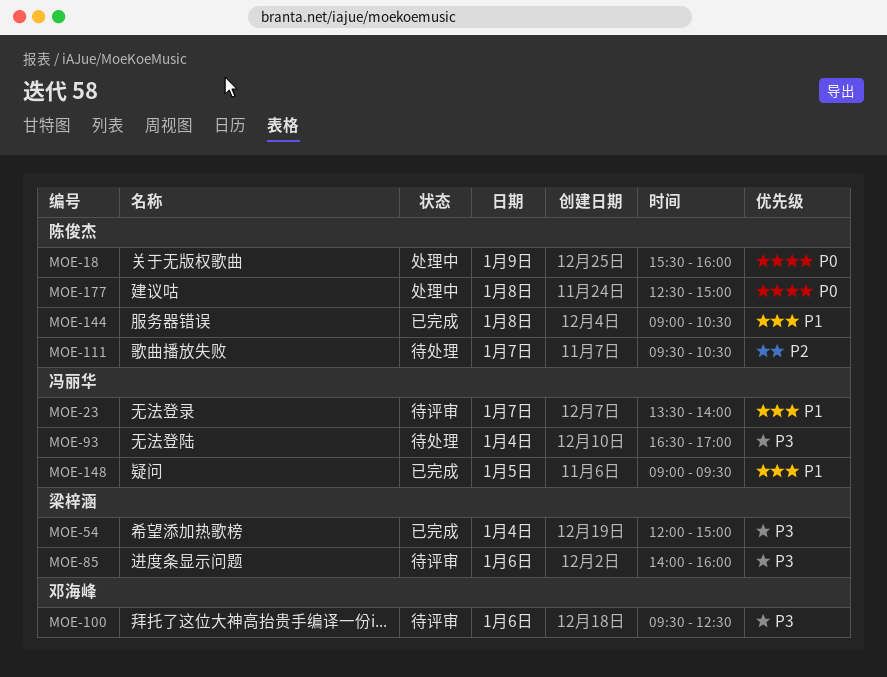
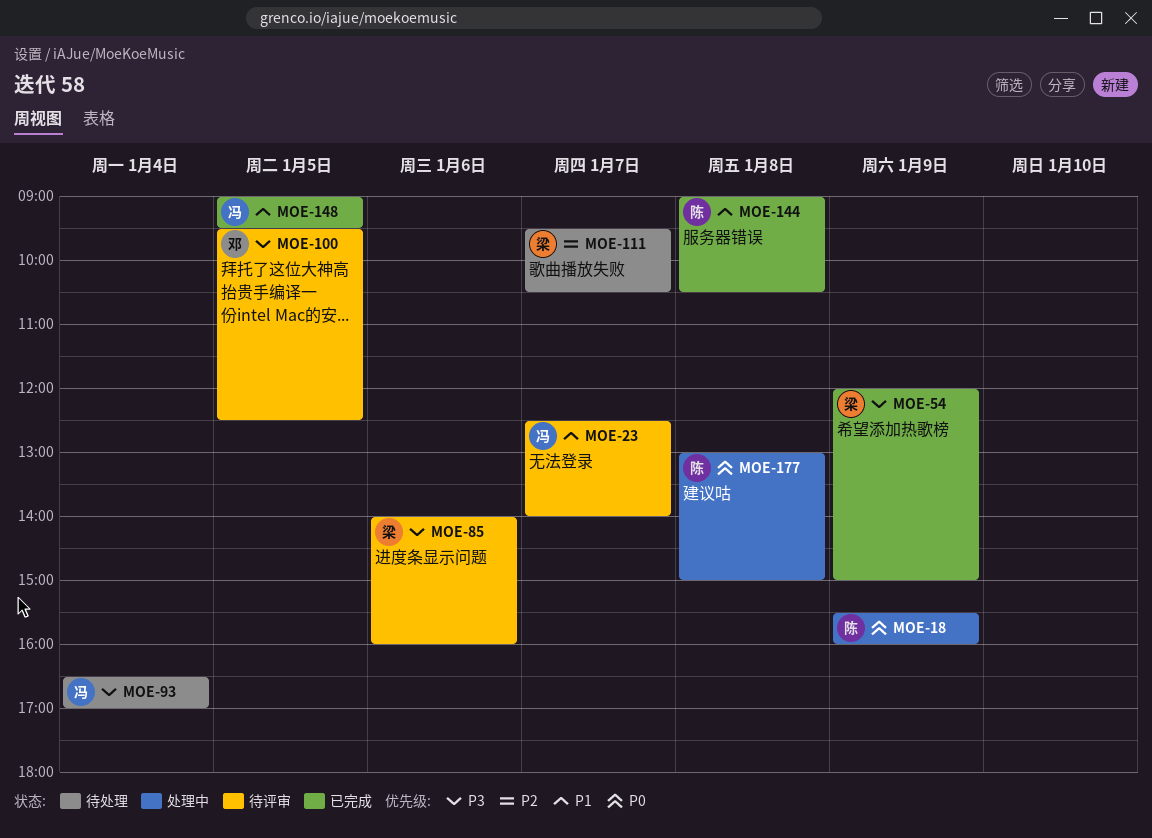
MOE-23, begins: 13:30 -> 12:30
MOE-54, day: Jan 4 -> Jan 9
MOE-100, day: Jan 6 -> Jan 5
MOE-111, owner: 陈俊杰 -> 梁梓涵
MOE-177, begins: 12:30 -> 13:00

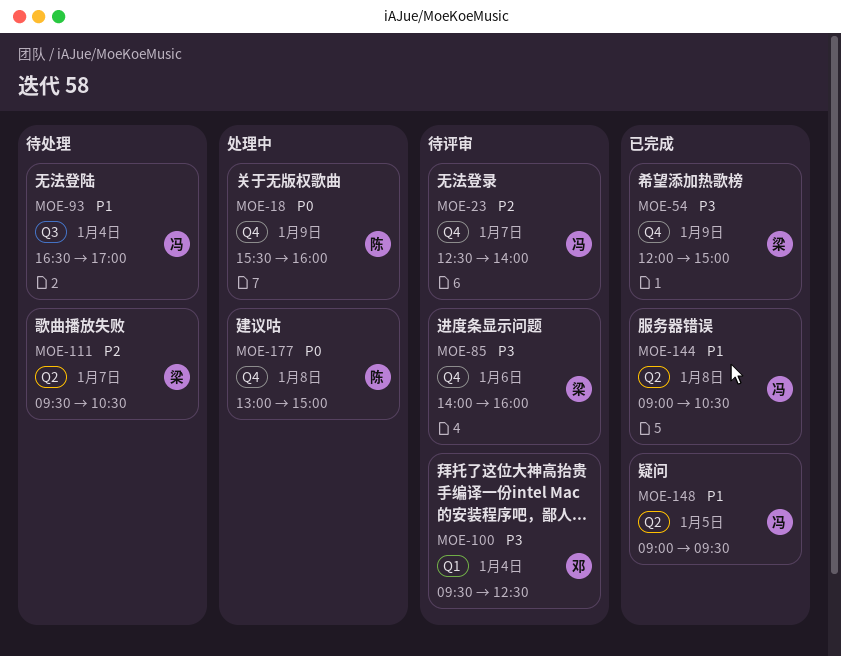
MOE-23, priority: P1 -> P2
MOE-93, priority: P3 -> P1
MOE-100, day: Jan 5 -> Jan 4
MOE-144, owner: 陈 -> 冯

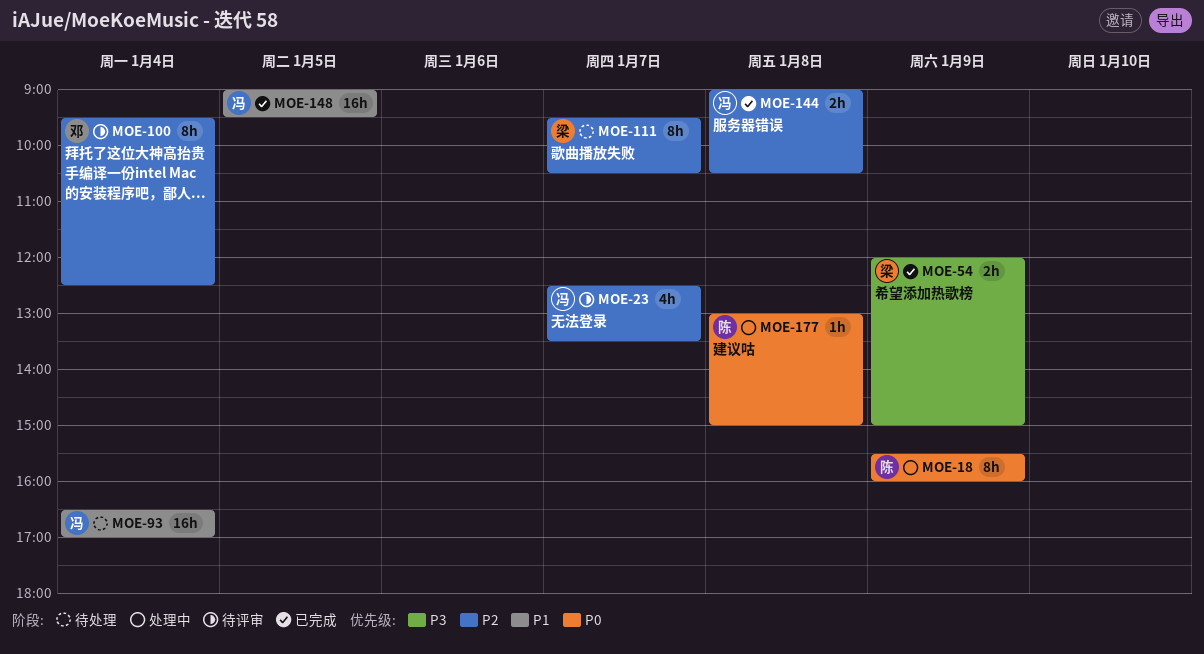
MOE-23, ends: 14:00 -> 13:30
MOE-85: present -> none
MOE-100, priority: P3 -> P2
MOE-144, priority: P1 -> P2

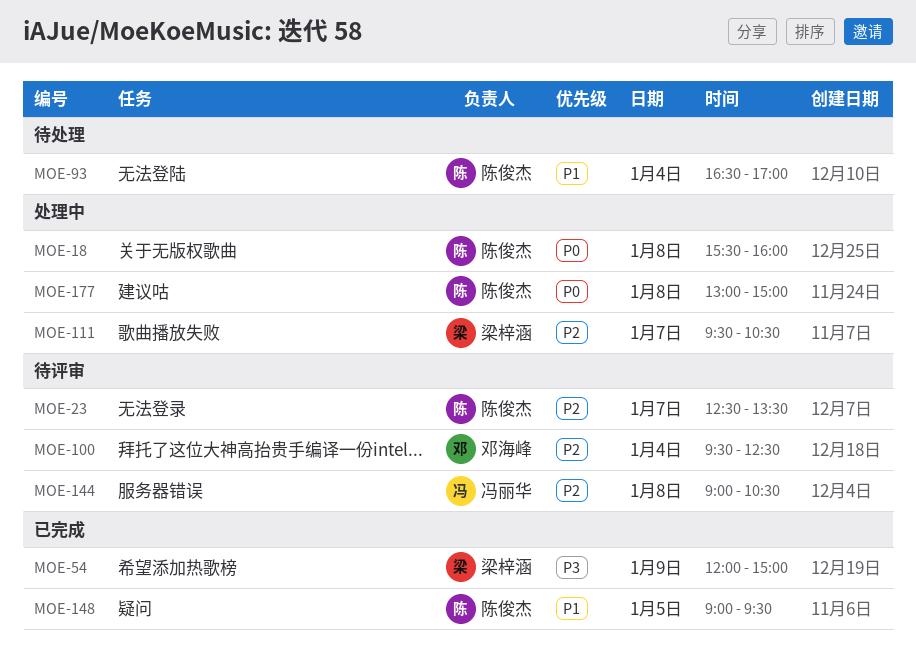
MOE-18, day: Jan 9 -> Jan 8
MOE-23, owner: 冯丽华 -> 陈俊杰
MOE-93, owner: 冯丽华 -> 陈俊杰
MOE-111, status: 待处理 -> 处理中
MOE-144, status: 已完成 -> 待评审
MOE-148, owner: 冯丽华 -> 陈俊杰

